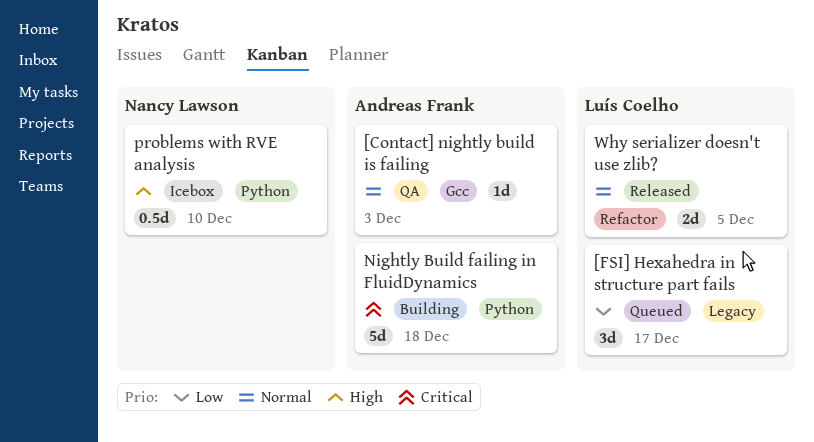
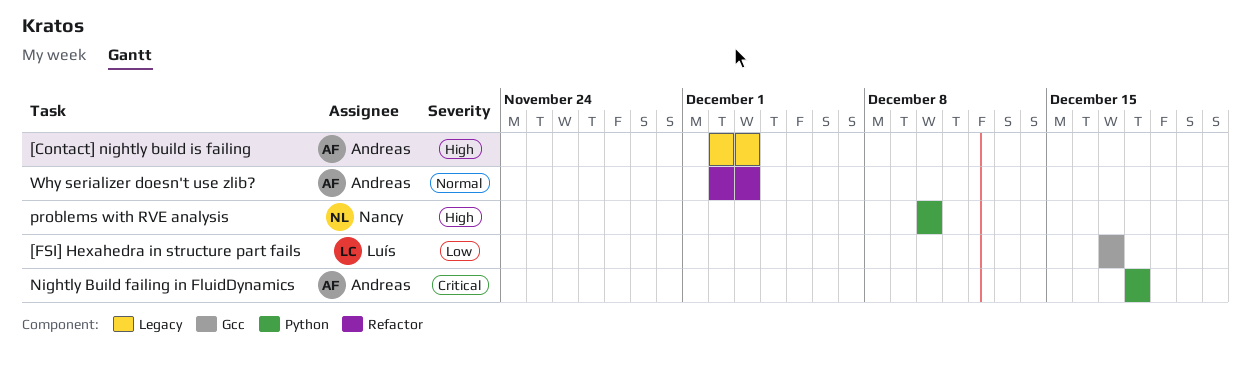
[Contact] nightly build is failing, priority: Normal -> High
[Contact] nightly build is failing, label: Gcc -> Legacy
[FSI] Hexahedra in structure part fails, label: Legacy -> Gcc
Why serializer doesn't use zlib?, owner: Luís Coelho -> Andreas Frank
Why serializer doesn't use zlib?, due: Dec 5 -> Dec 3

